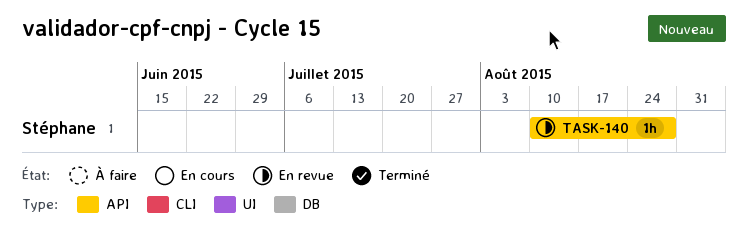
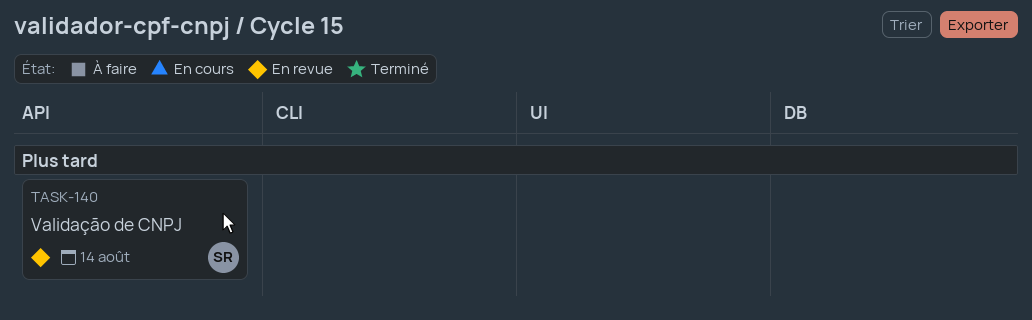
TASK-140, due: Aug 28 -> Aug 14

